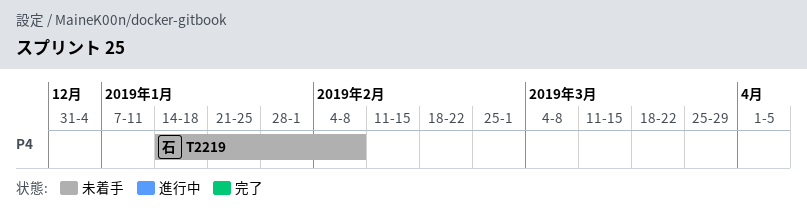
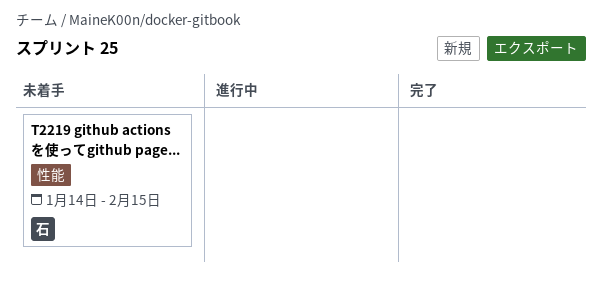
T2219, due: Feb 8 -> Feb 15

